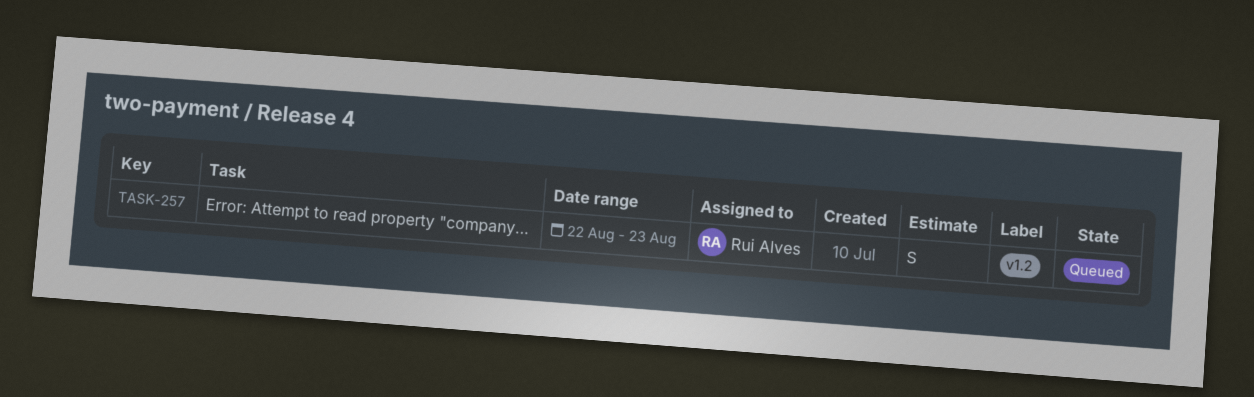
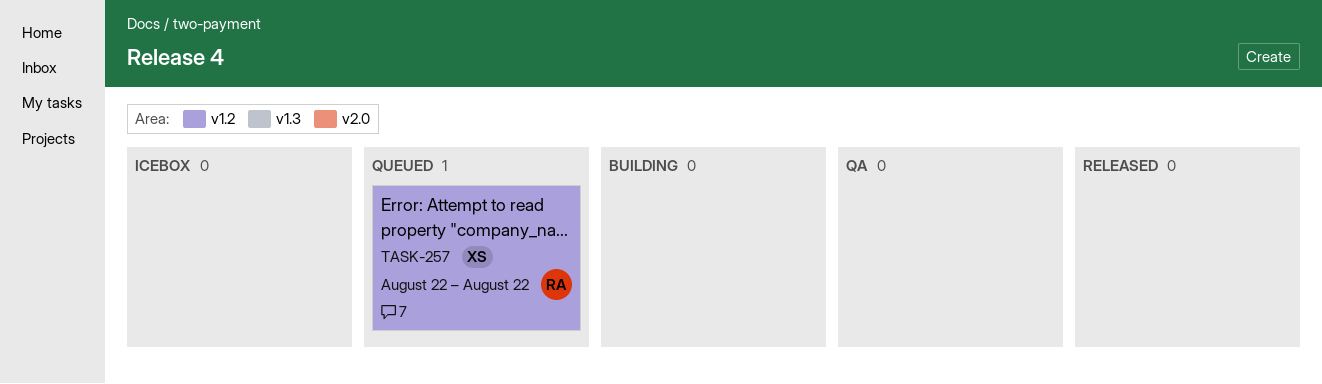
TASK-257, estimate: S -> XS
TASK-257, due: Aug 23 -> Aug 22

